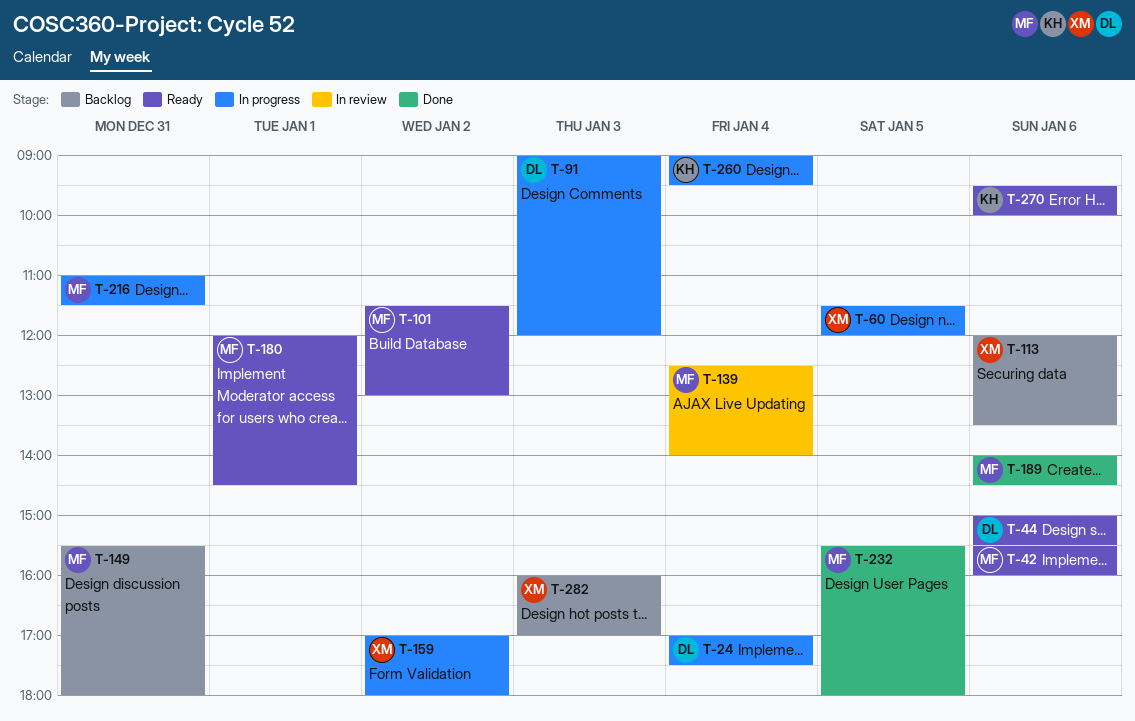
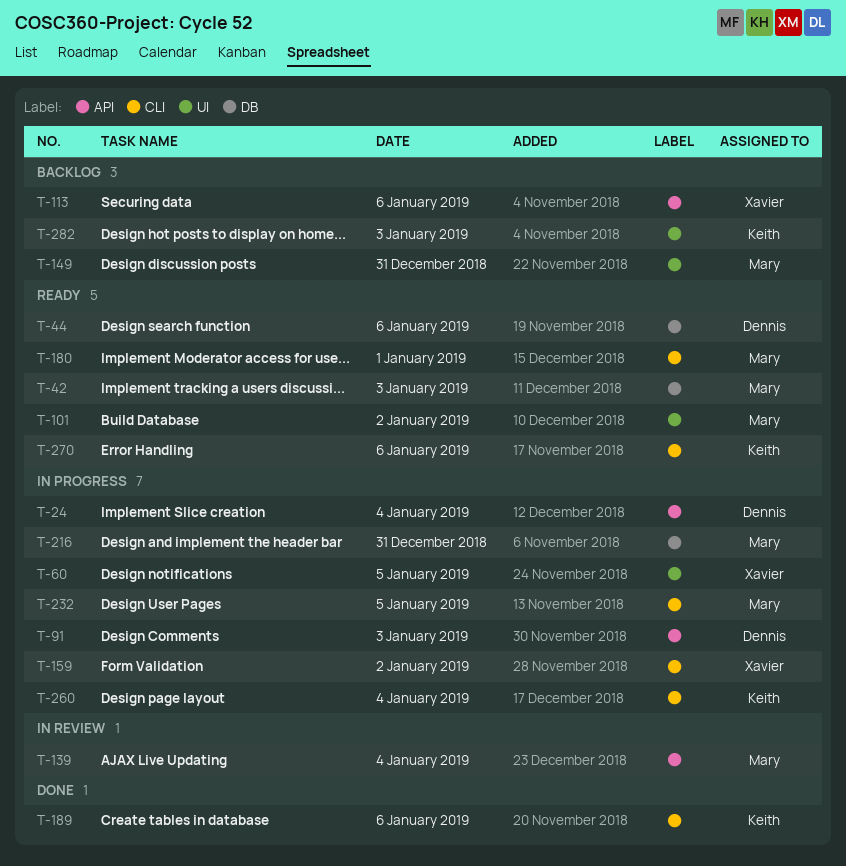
T-42, day: Jan 6 -> Jan 3
T-189, owner: Mary -> Keith
T-232, status: Done -> In progress
T-282, owner: Xavier -> Keith

